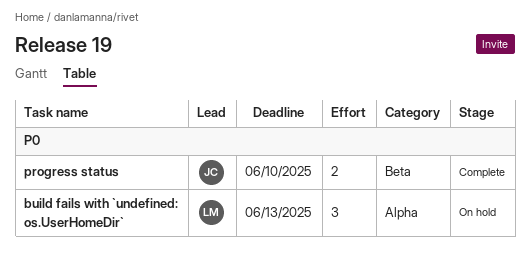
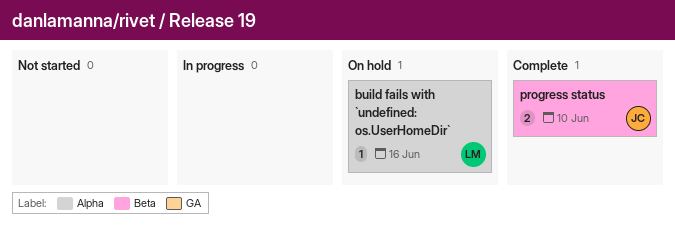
build fails with `undefined: os.UserHomeDir`, estimate: 3 -> 1
build fails with `undefined: os.UserHomeDir`, due: Jun 13 -> Jun 16

